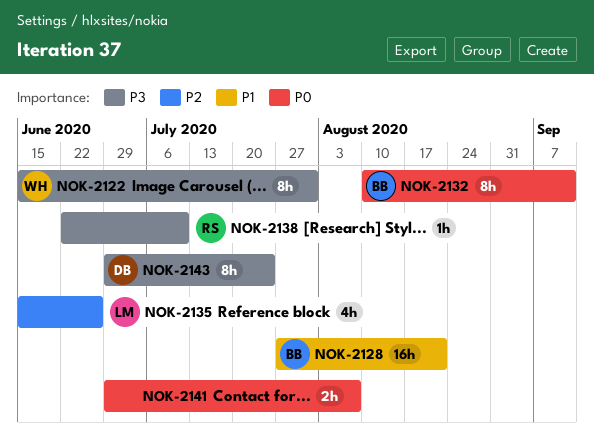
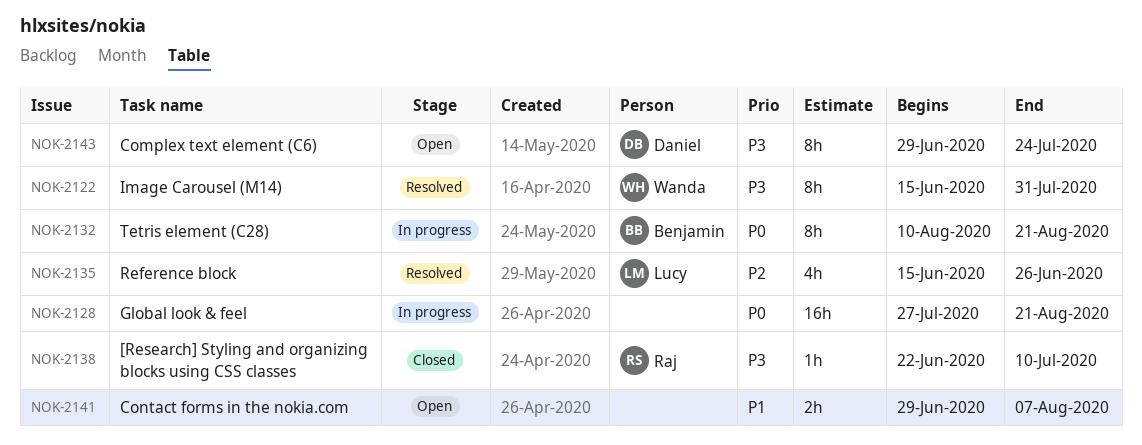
NOK-2128, owner: Benjamin -> none
NOK-2128, priority: P1 -> P0
NOK-2132, due: Sep 11 -> Aug 21
NOK-2141, priority: P0 -> P1

